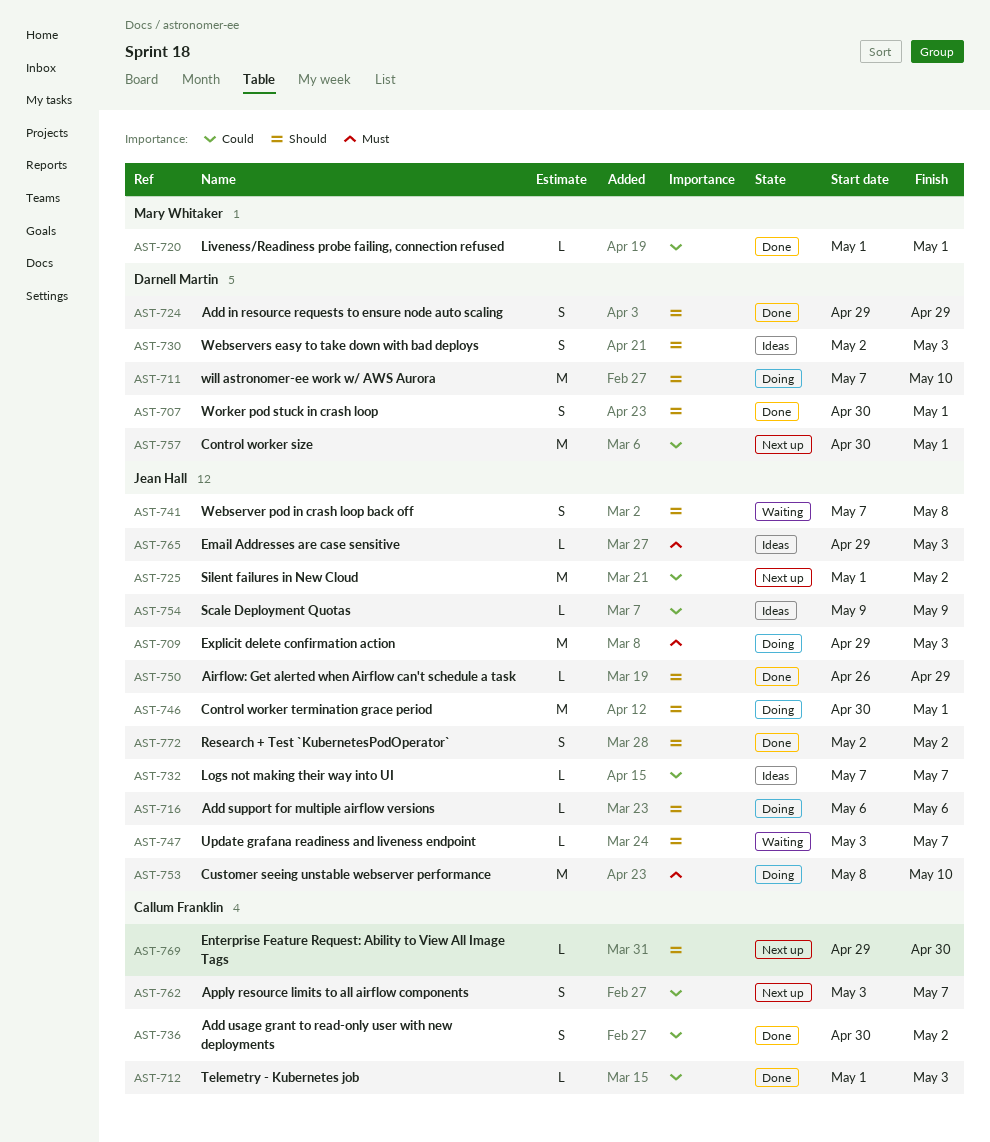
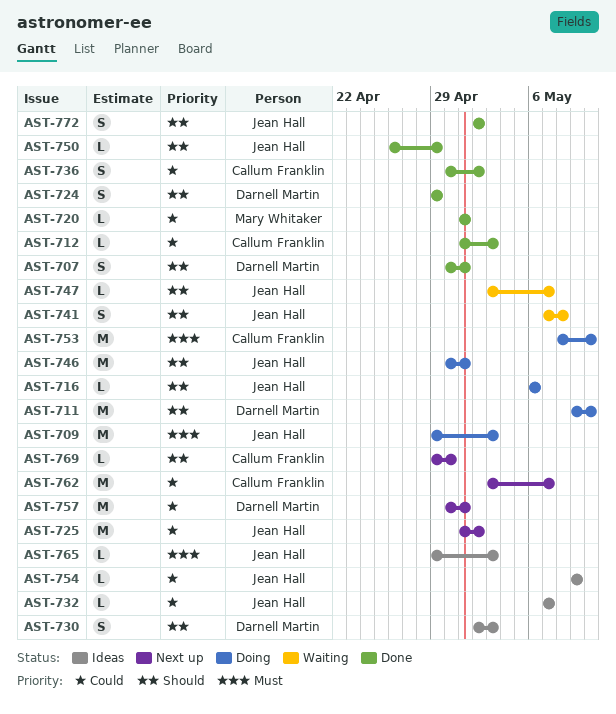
AST-711, start: May 7 -> May 9
AST-753, owner: Jean Hall -> Callum Franklin
AST-762, estimate: S -> M

